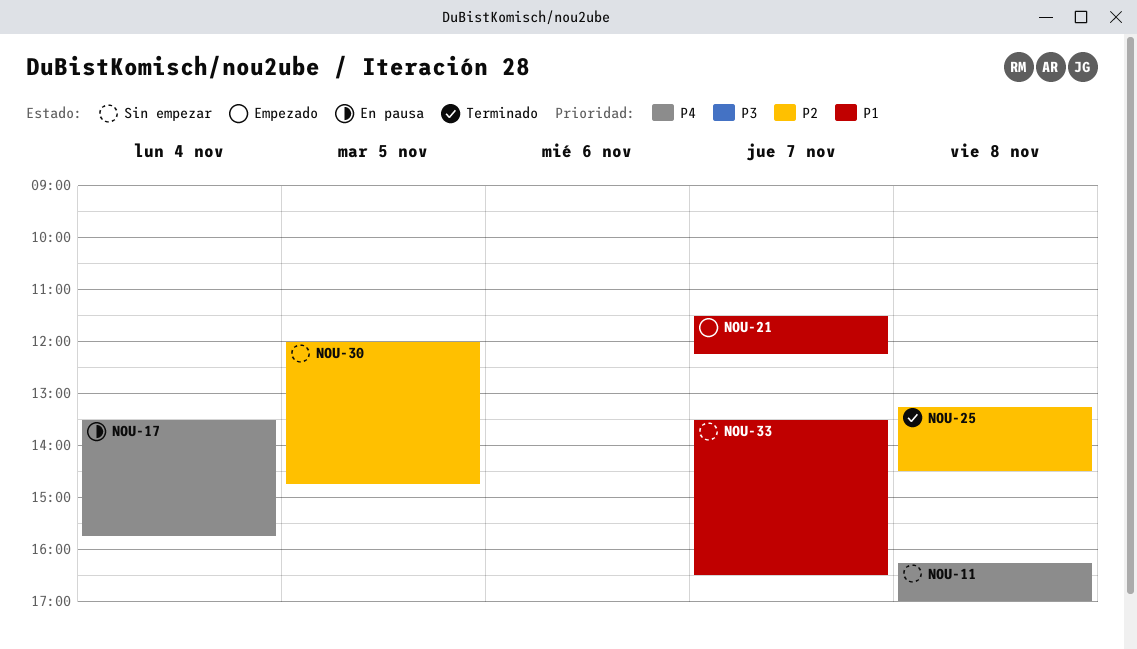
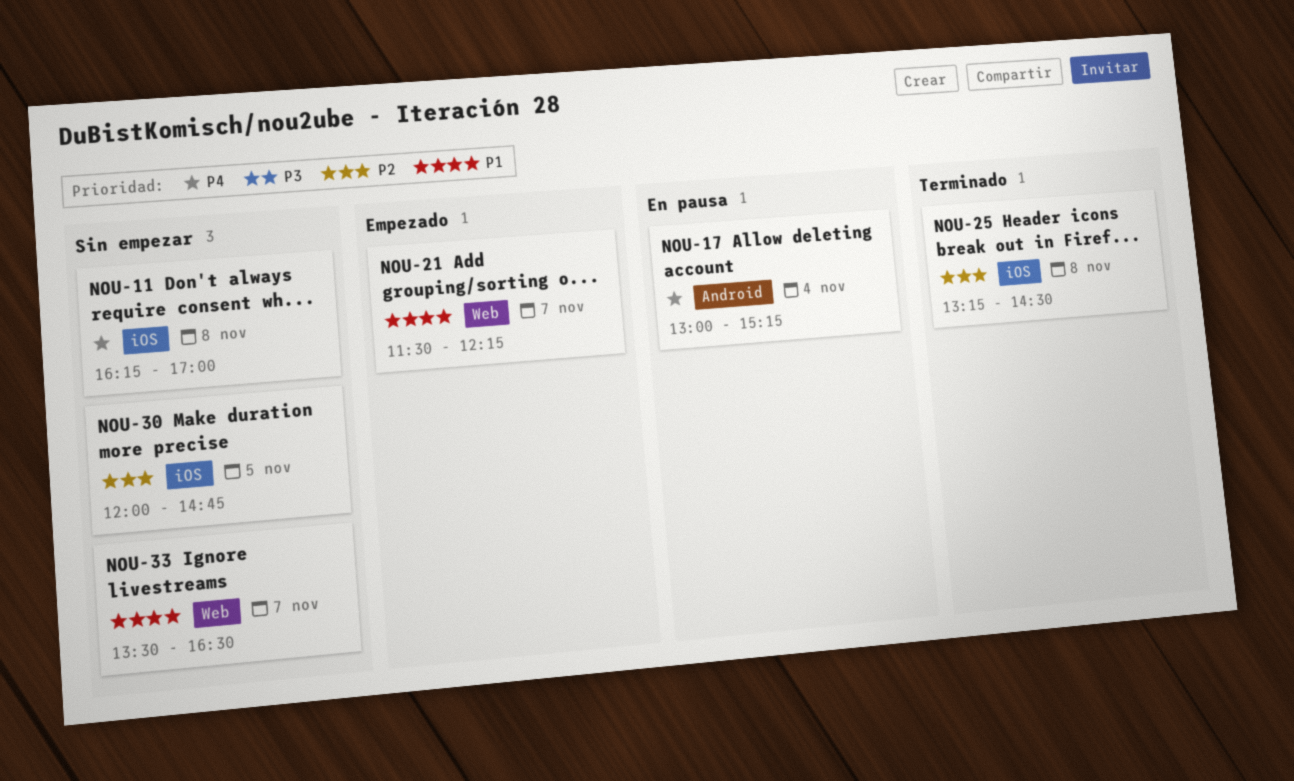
NOU-17, begins: 13:30 -> 13:00
NOU-17, ends: 15:45 -> 15:15

